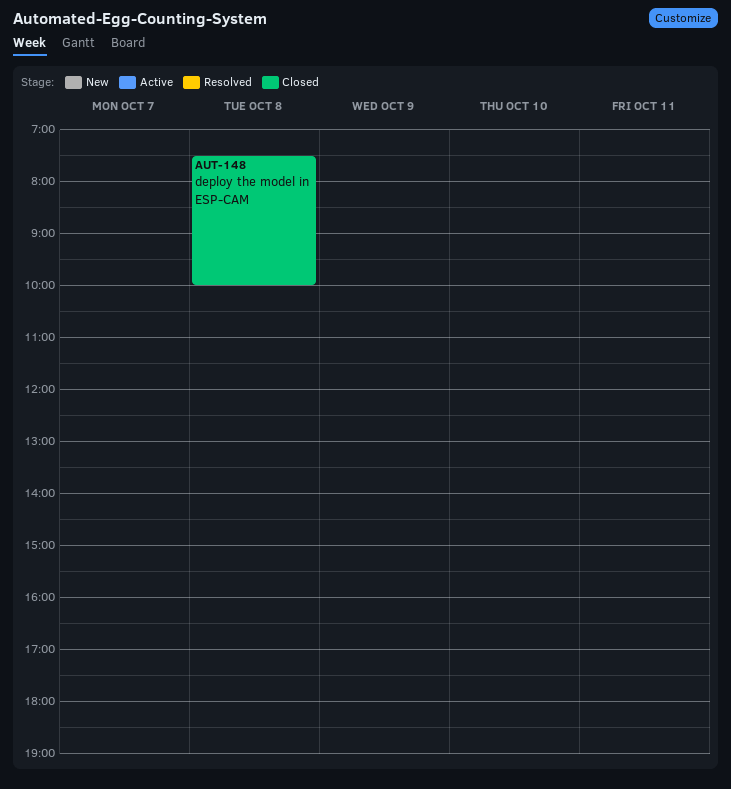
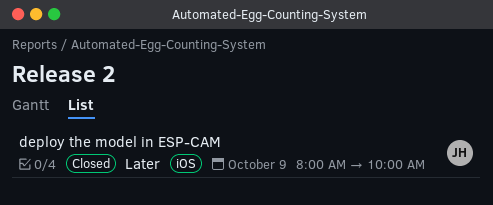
deploy the model in ESP-CAM, day: Oct 8 -> Oct 9
deploy the model in ESP-CAM, begins: 07:30 -> 08:00

